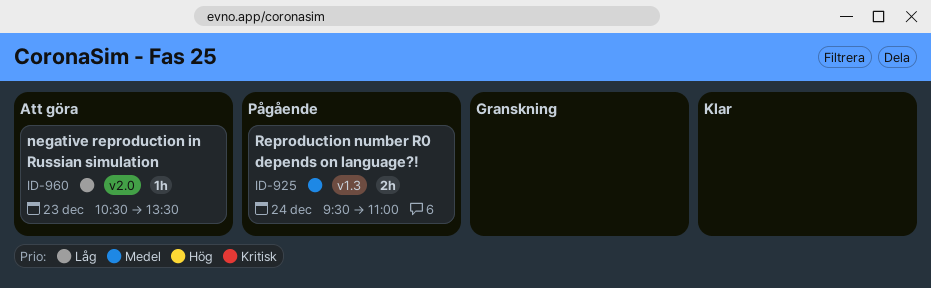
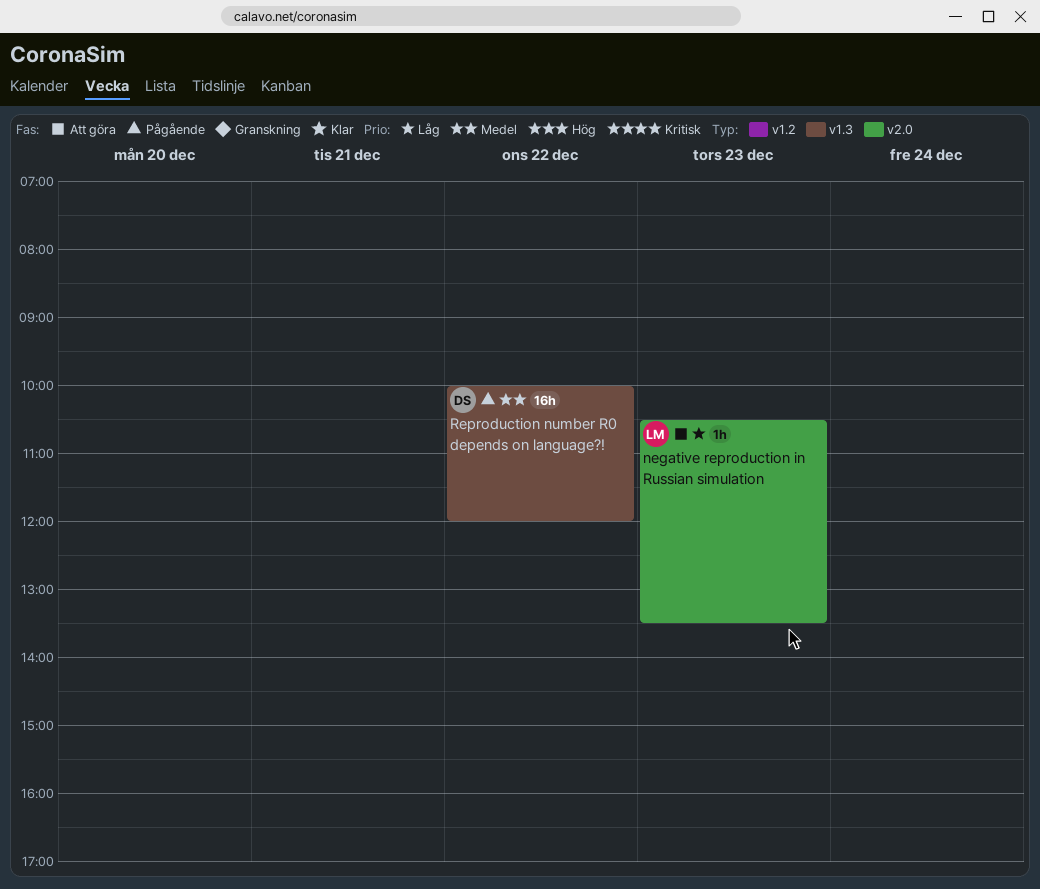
Reproduction number R0 depends on language?!, estimate: 2h -> 16h
Reproduction number R0 depends on language?!, day: Dec 24 -> Dec 22
Reproduction number R0 depends on language?!, begins: 09:30 -> 10:00
Reproduction number R0 depends on language?!, ends: 11:00 -> 12:00

